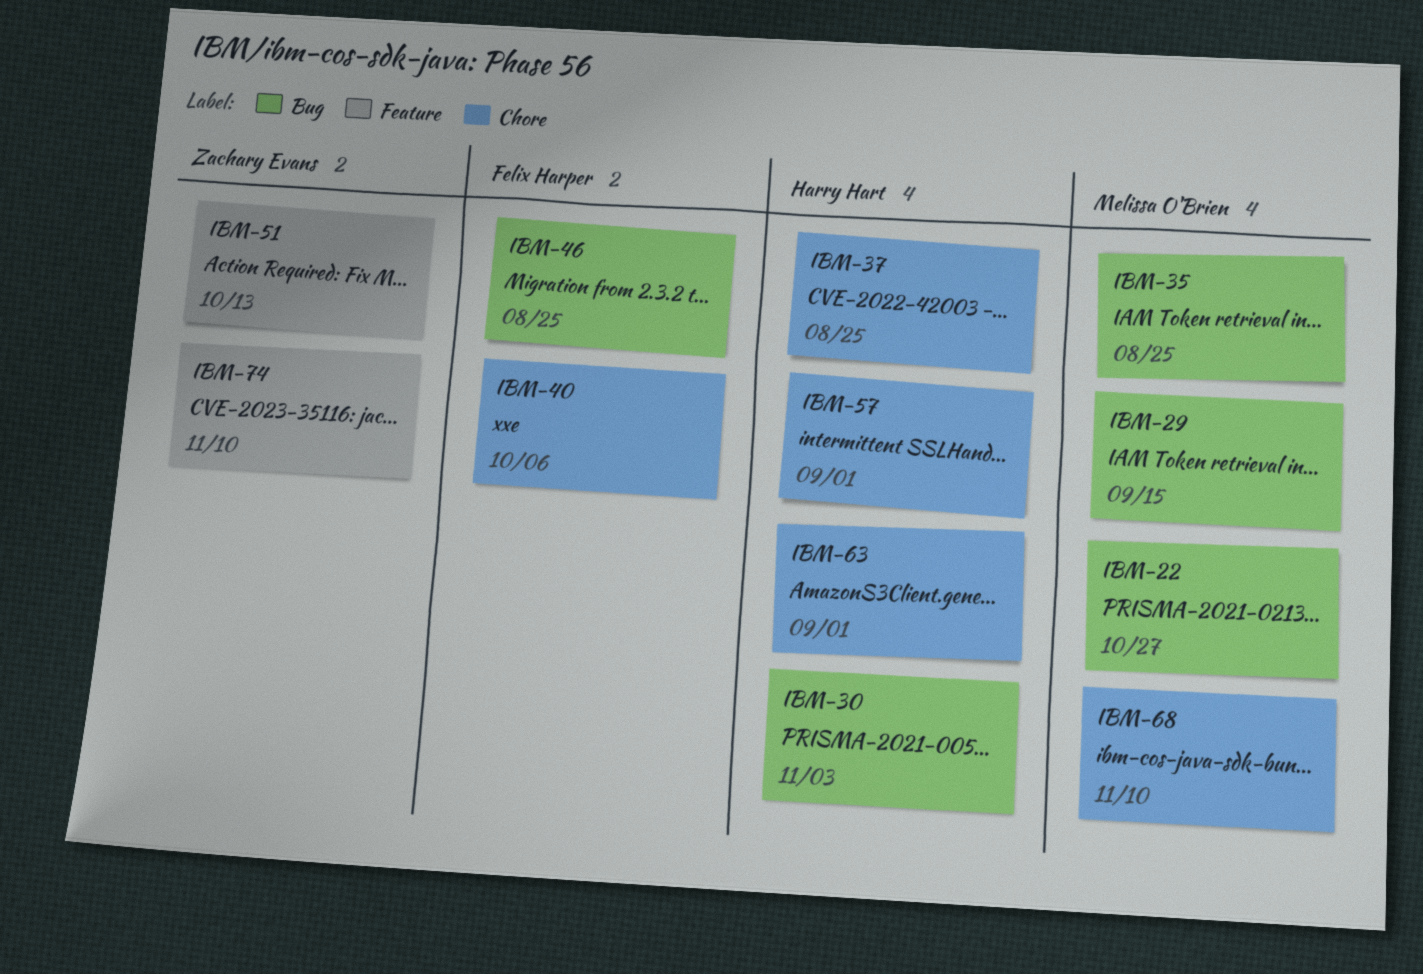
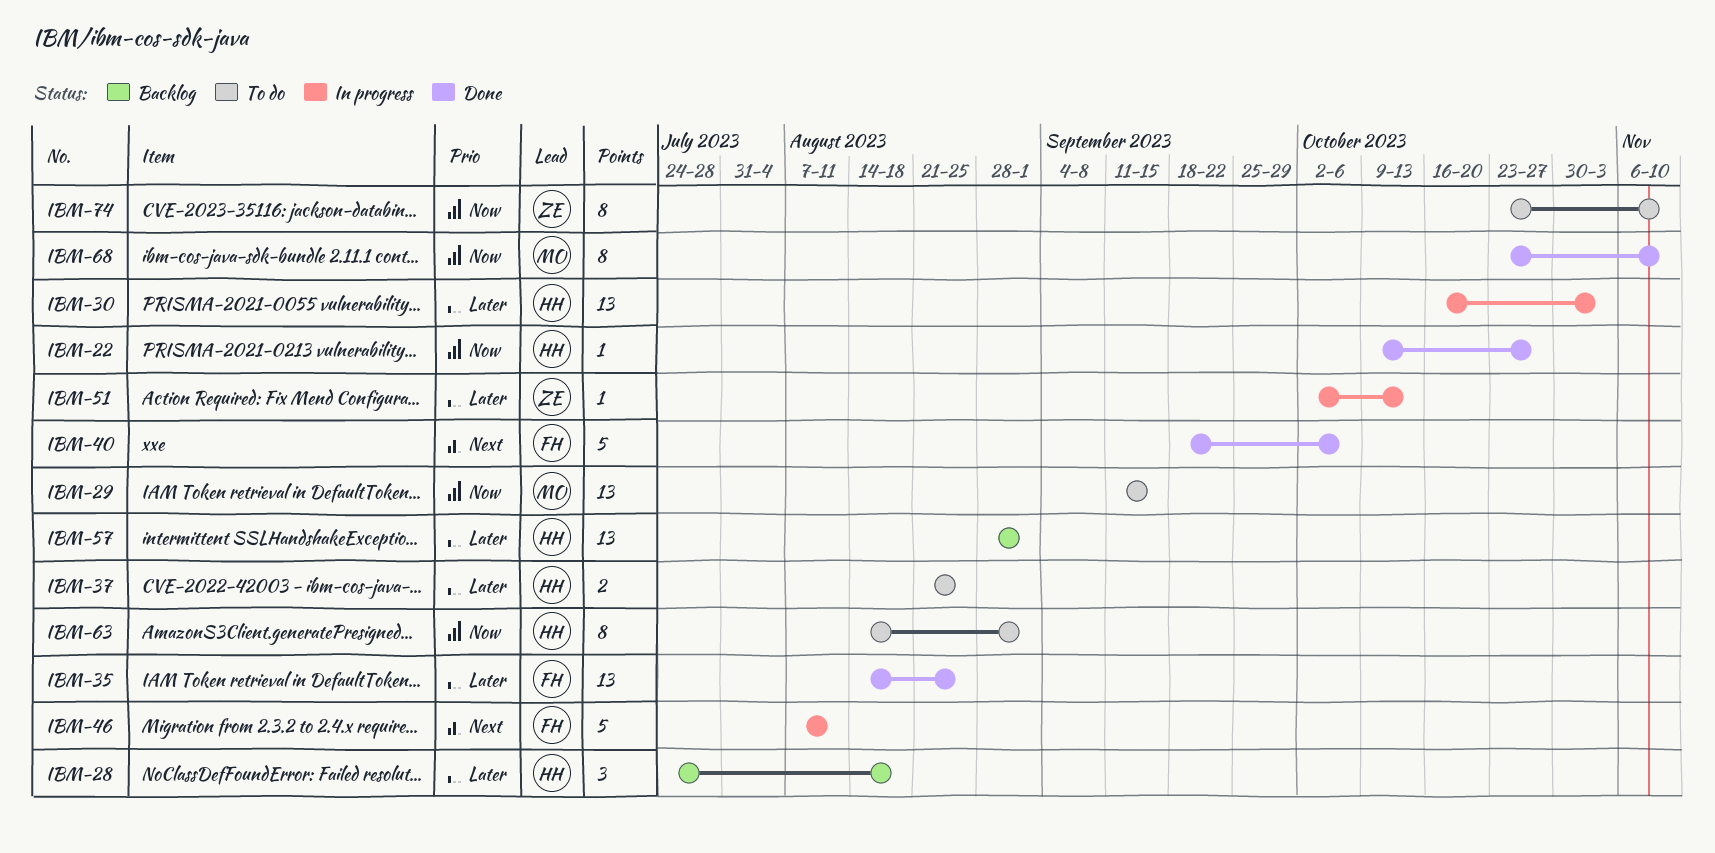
IBM-22, owner: Melissa O'Brien -> Harry Hart
IBM-28: none -> present
IBM-35, owner: Melissa O'Brien -> Felix Harper
IBM-46, due: Aug 25 -> Aug 11

